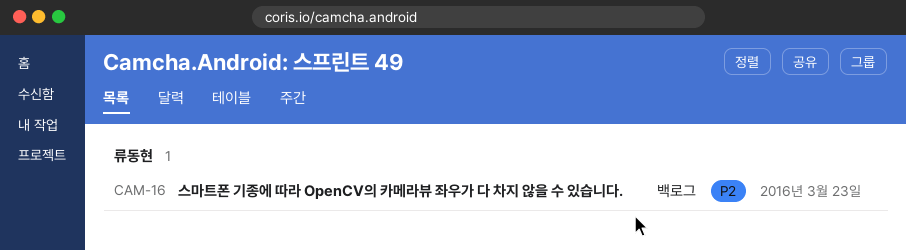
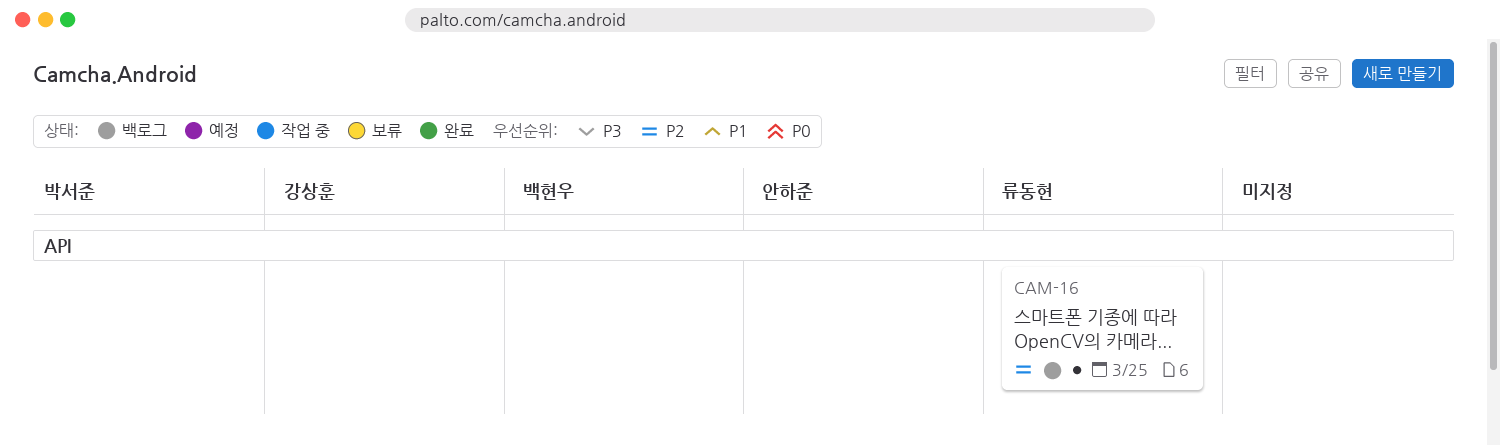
CAM-16, due: Mar 23 -> Mar 25

